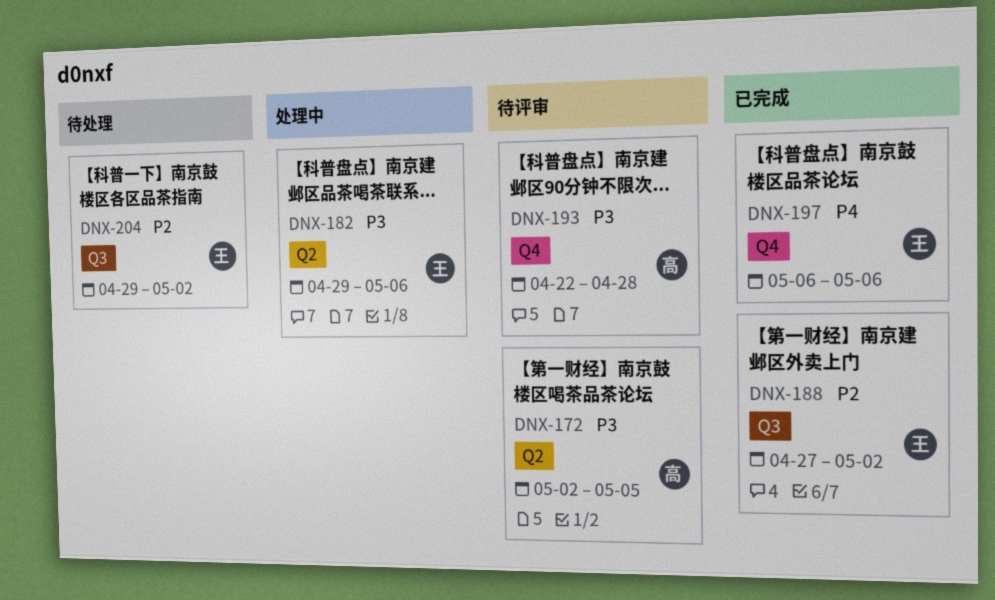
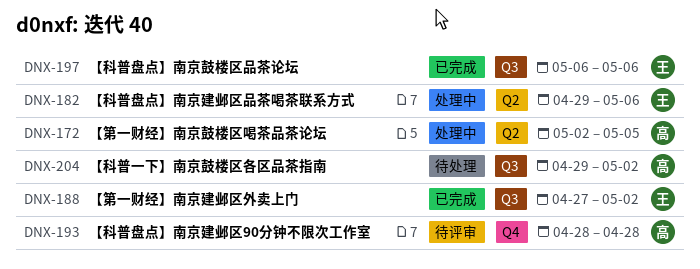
DNX-172, status: 待评审 -> 处理中
DNX-193, start: Apr 22 -> Apr 28
DNX-197, label: Q4 -> Q3
DNX-204, owner: 王 -> 高

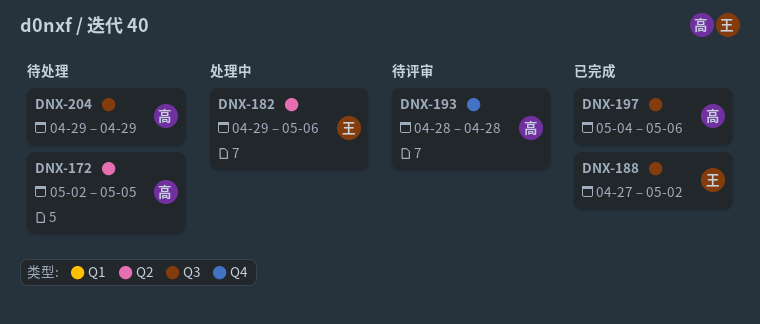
DNX-172, status: 处理中 -> 待处理
DNX-197, owner: 王 -> 高
DNX-197, start: May 6 -> May 4
DNX-204, due: May 2 -> Apr 29

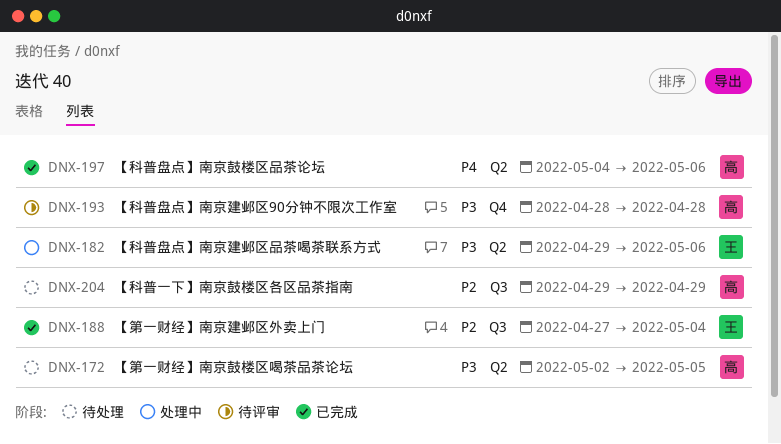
DNX-188, due: May 2 -> May 4
DNX-197, label: Q3 -> Q2

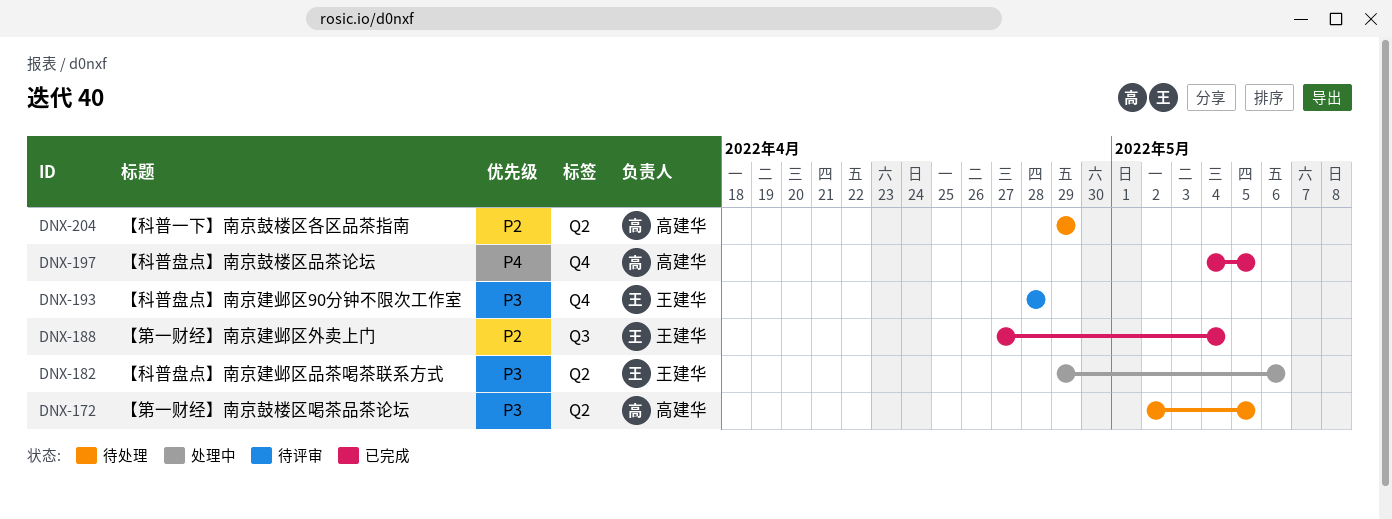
DNX-193, owner: 高建华 -> 王建华
DNX-197, label: Q2 -> Q4
DNX-197, due: May 6 -> May 5
DNX-204, label: Q3 -> Q2

